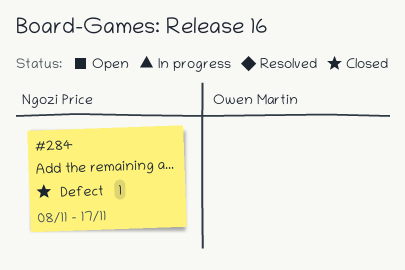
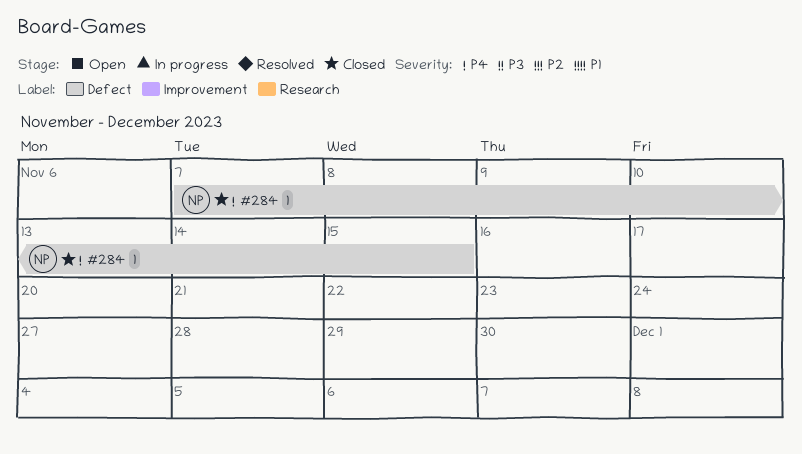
#284, start: Nov 8 -> Nov 7
#284, due: Nov 17 -> Nov 15

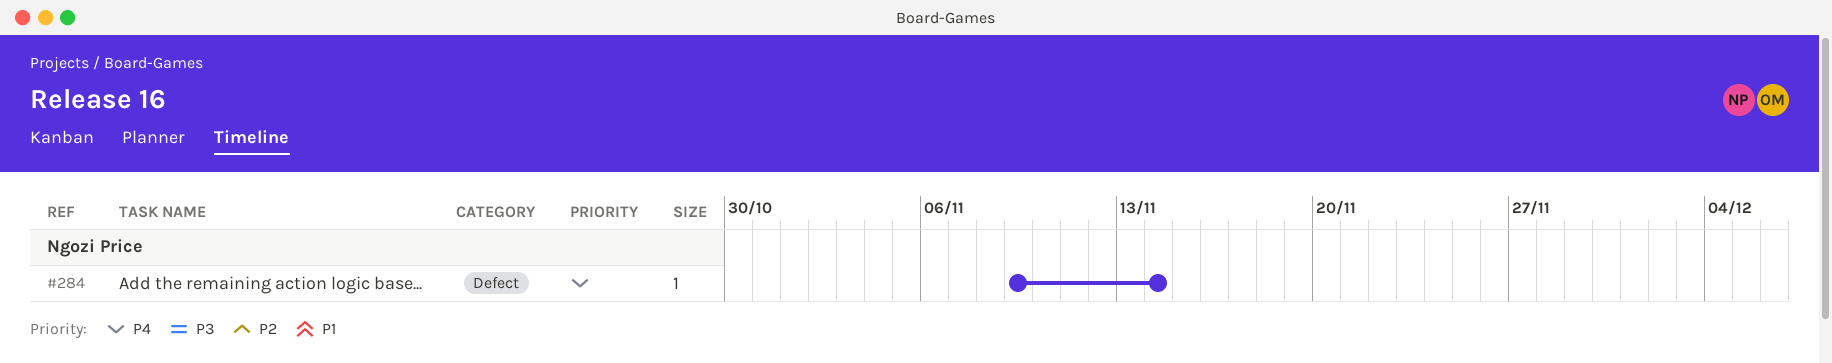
#284, start: Nov 7 -> Nov 9
#284, due: Nov 15 -> Nov 14

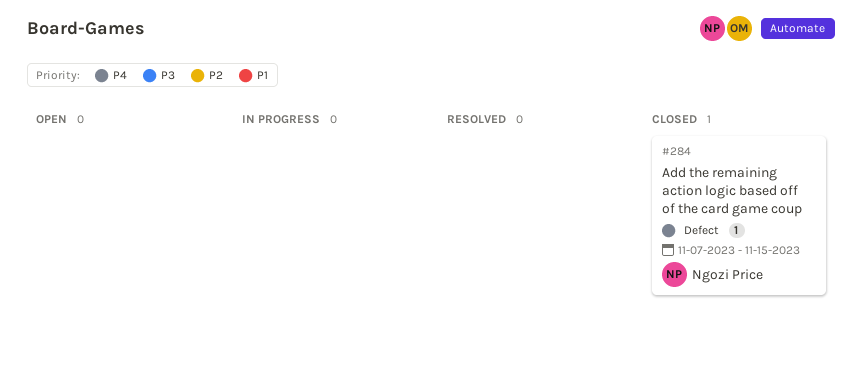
#284, start: Nov 9 -> Nov 7
#284, due: Nov 14 -> Nov 15

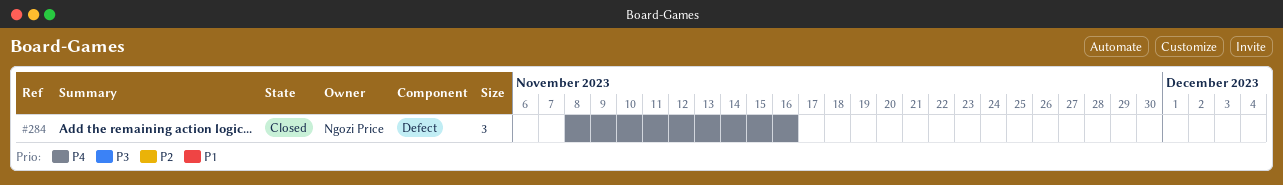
#284, estimate: 1 -> 3
#284, start: Nov 7 -> Nov 8
#284, due: Nov 15 -> Nov 16

